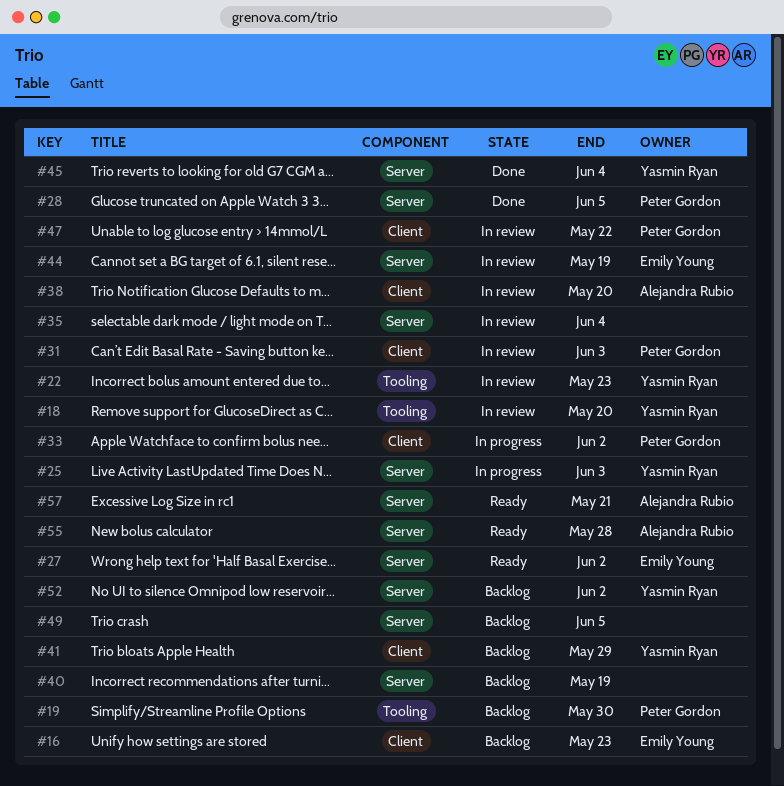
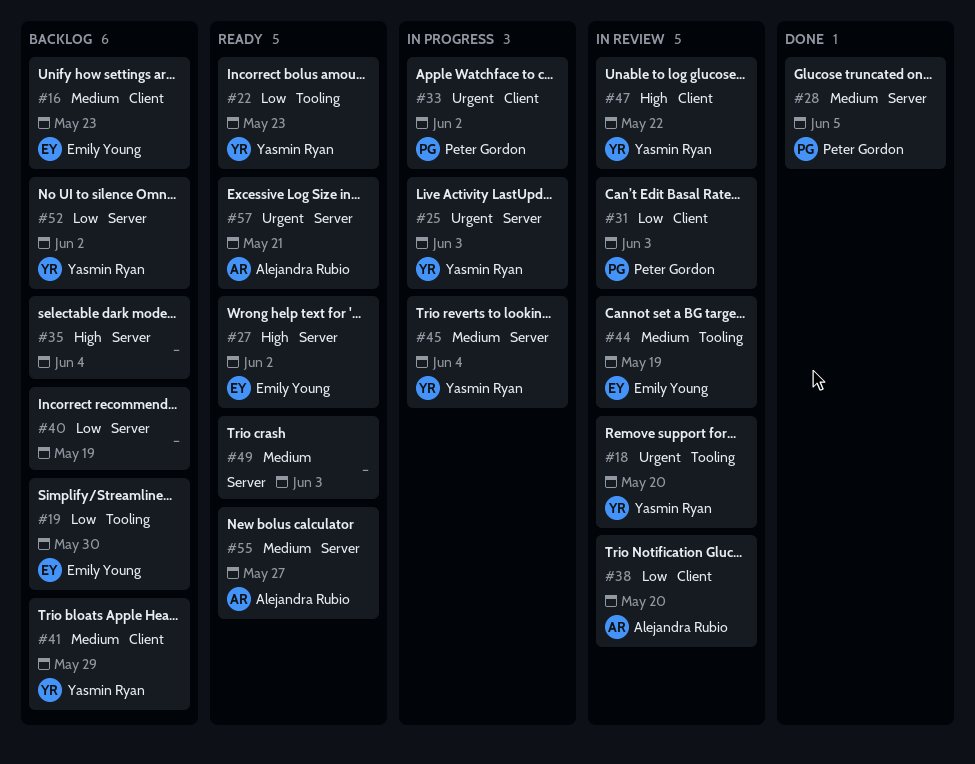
#19, owner: Peter Gordon -> Emily Young
#22, status: In review -> Ready
#35, status: In review -> Backlog
#44, label: Server -> Tooling
#45, status: Done -> In progress
#47, owner: Peter Gordon -> Yasmin Ryan
#49, status: Backlog -> Ready
#49, due: Jun 5 -> Jun 3
#55, due: May 28 -> May 27

